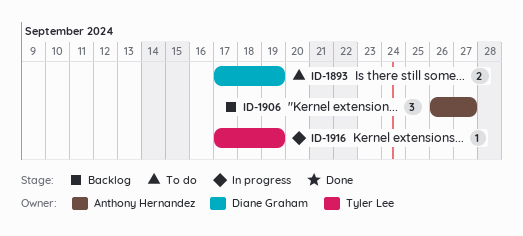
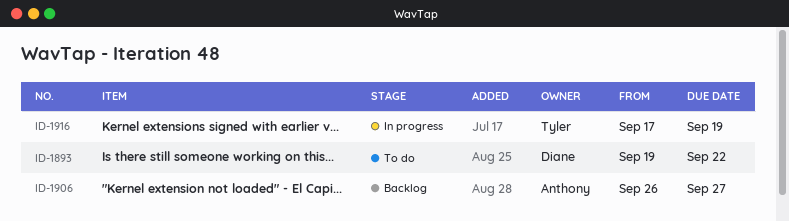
ID-1893, start: Sep 17 -> Sep 19
ID-1893, due: Sep 19 -> Sep 22

